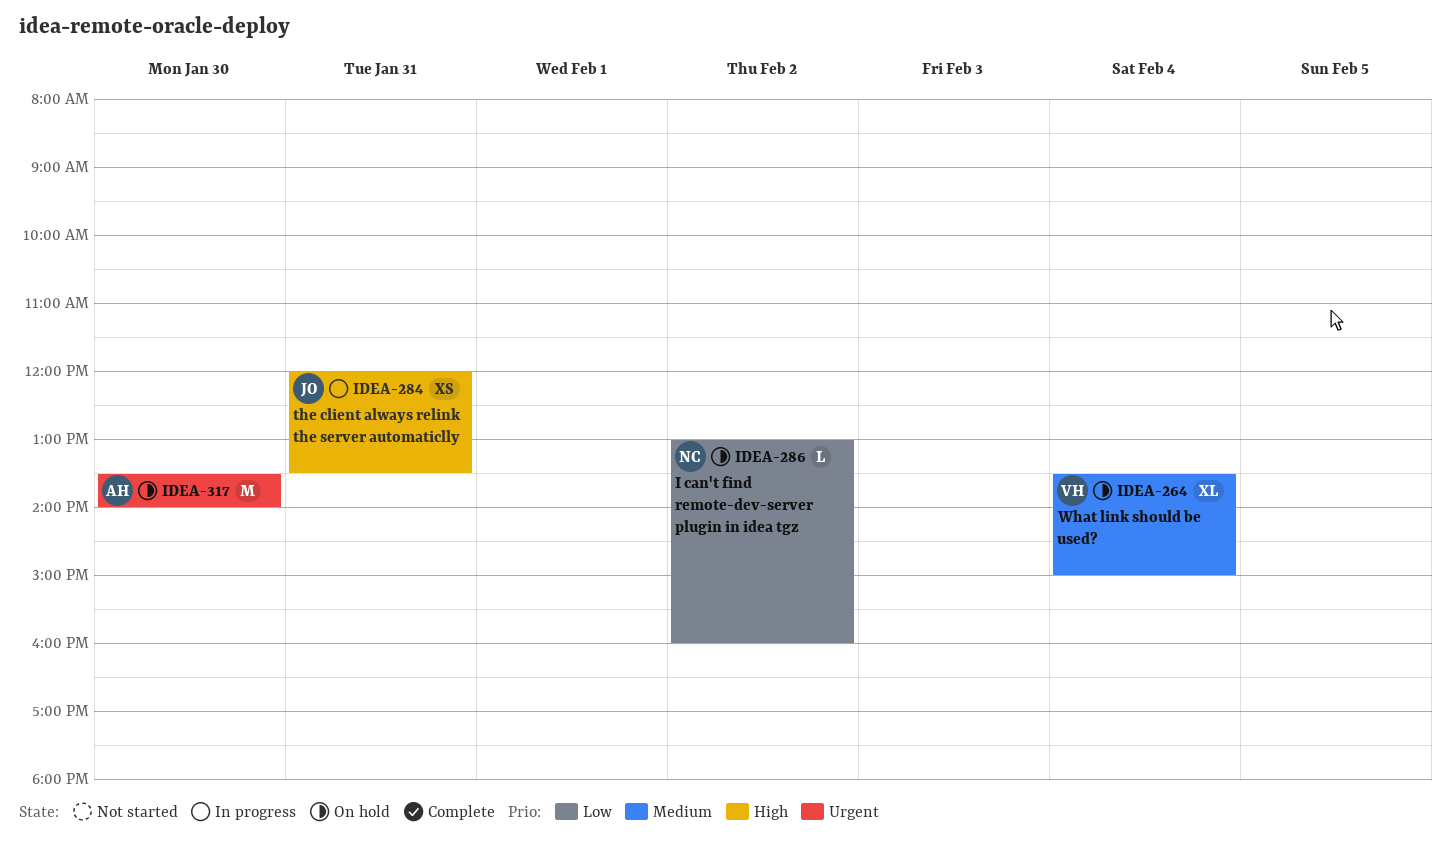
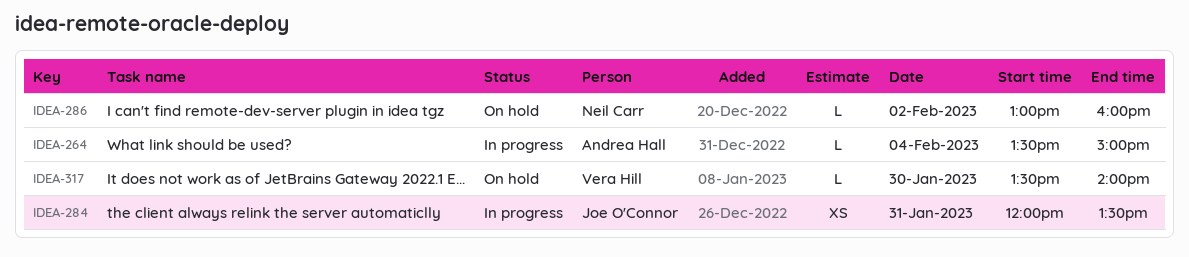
IDEA-264, status: On hold -> In progress
IDEA-264, owner: Vera Hill -> Andrea Hall
IDEA-264, estimate: XL -> L
IDEA-317, owner: Andrea Hall -> Vera Hill
IDEA-317, estimate: M -> L

